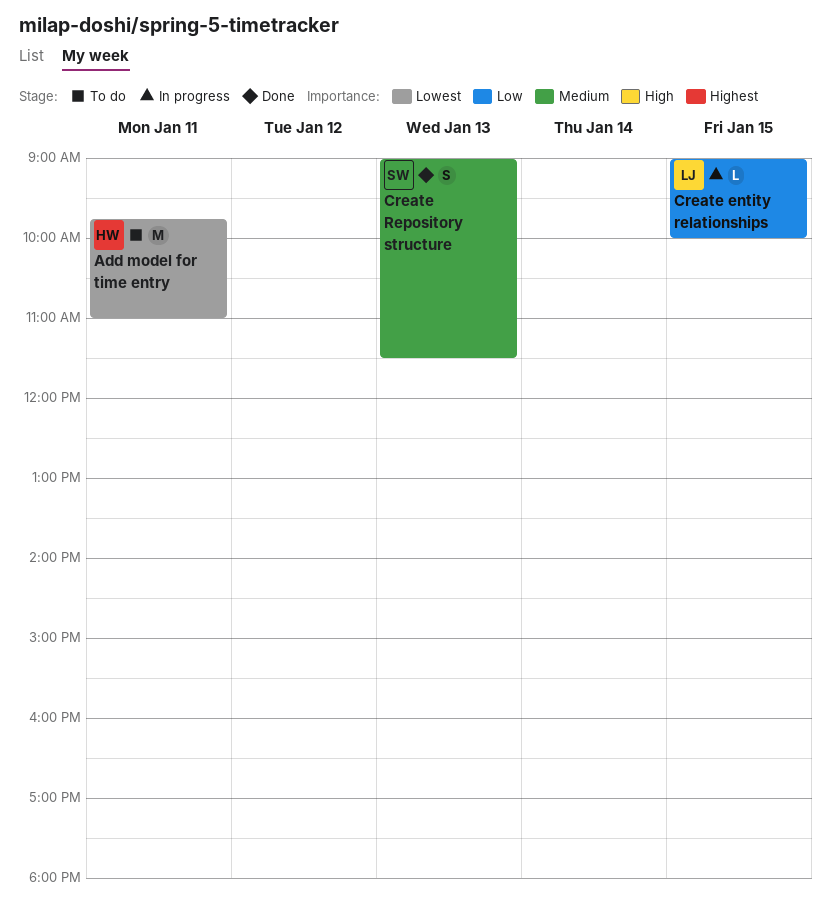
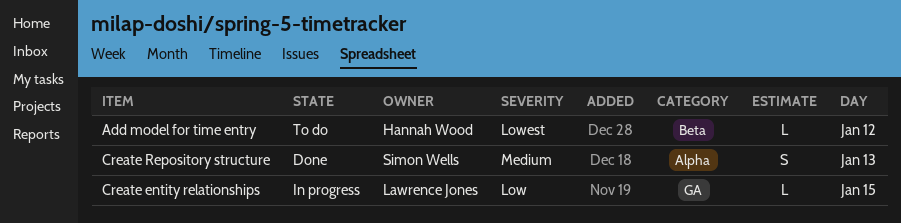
Add model for time entry, estimate: M -> L
Add model for time entry, day: Jan 11 -> Jan 12

